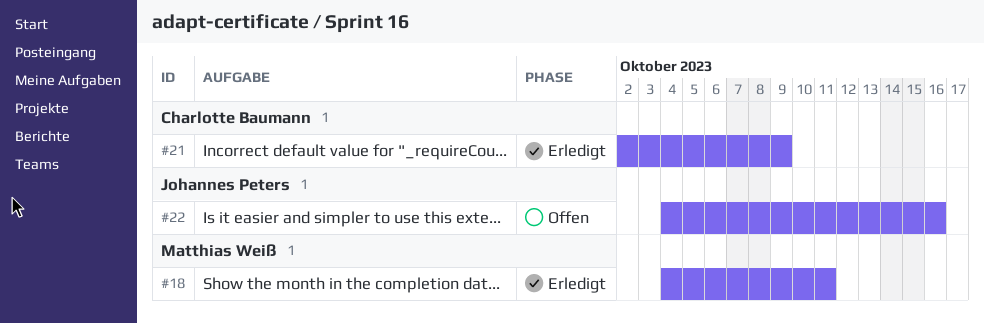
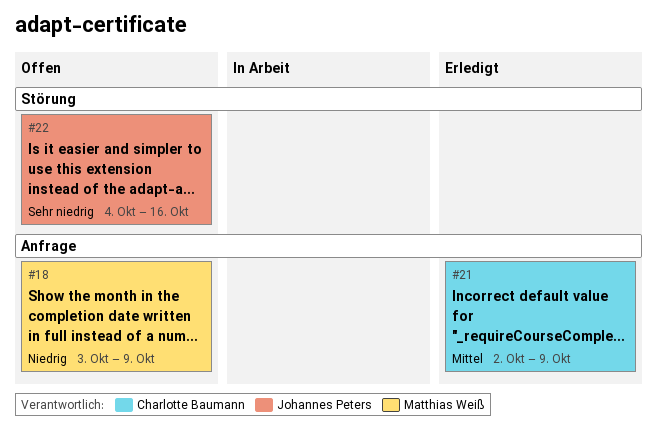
#18, status: Erledigt -> Offen
#18, start: Oct 4 -> Oct 3
#18, due: Oct 11 -> Oct 9

